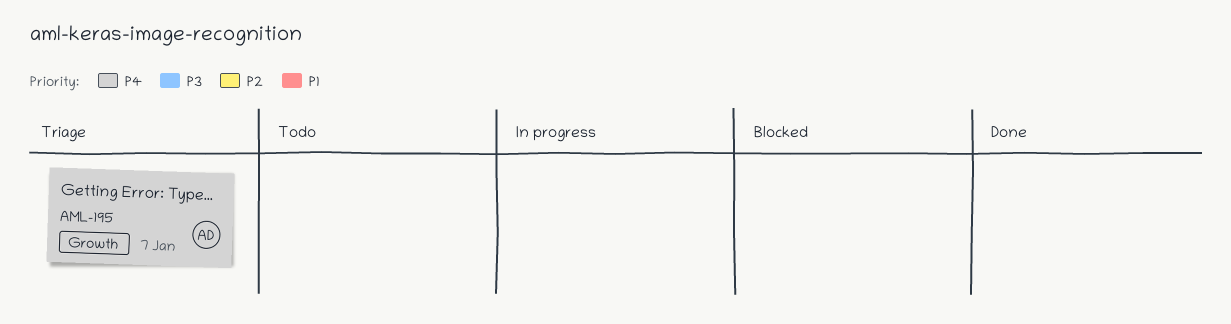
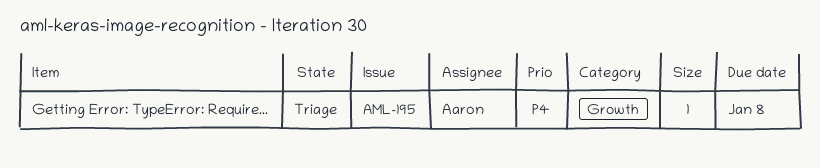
AML-195, due: Jan 7 -> Jan 8

